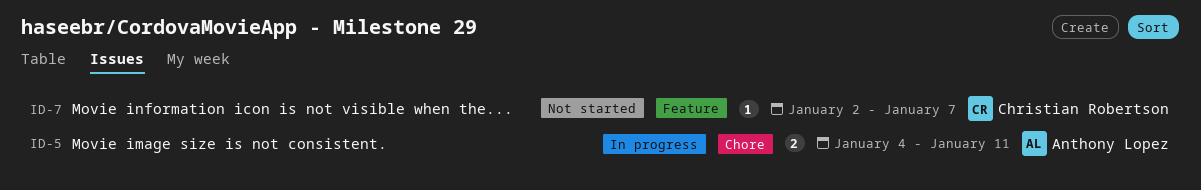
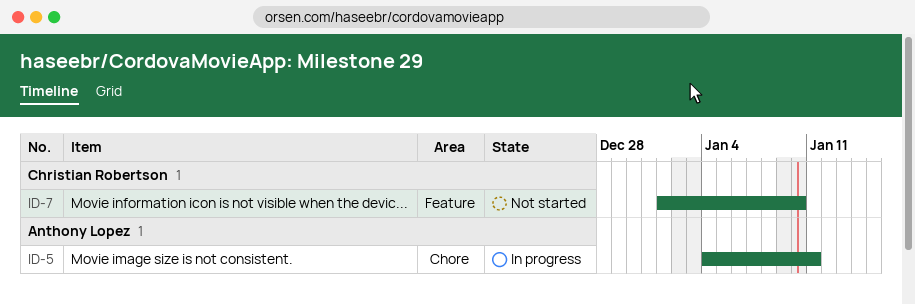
ID-7, start: Jan 2 -> Jan 1
ID-7, due: Jan 7 -> Jan 10

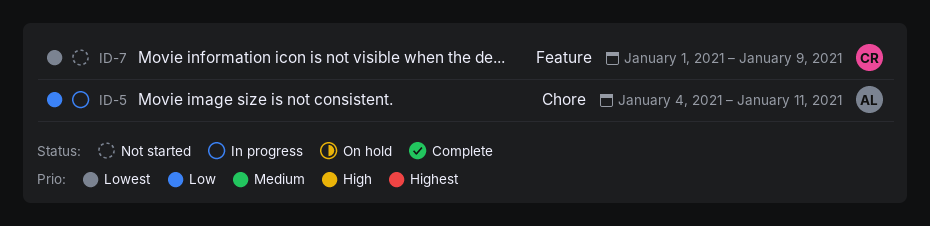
ID-7, due: Jan 10 -> Jan 9

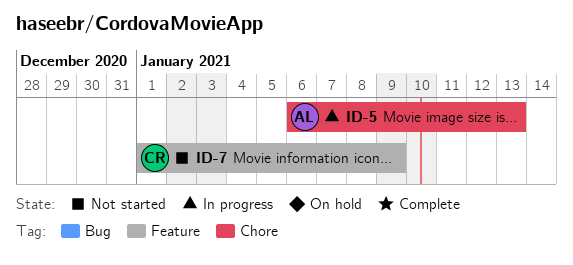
ID-5, start: Jan 4 -> Jan 6
ID-5, due: Jan 11 -> Jan 13

